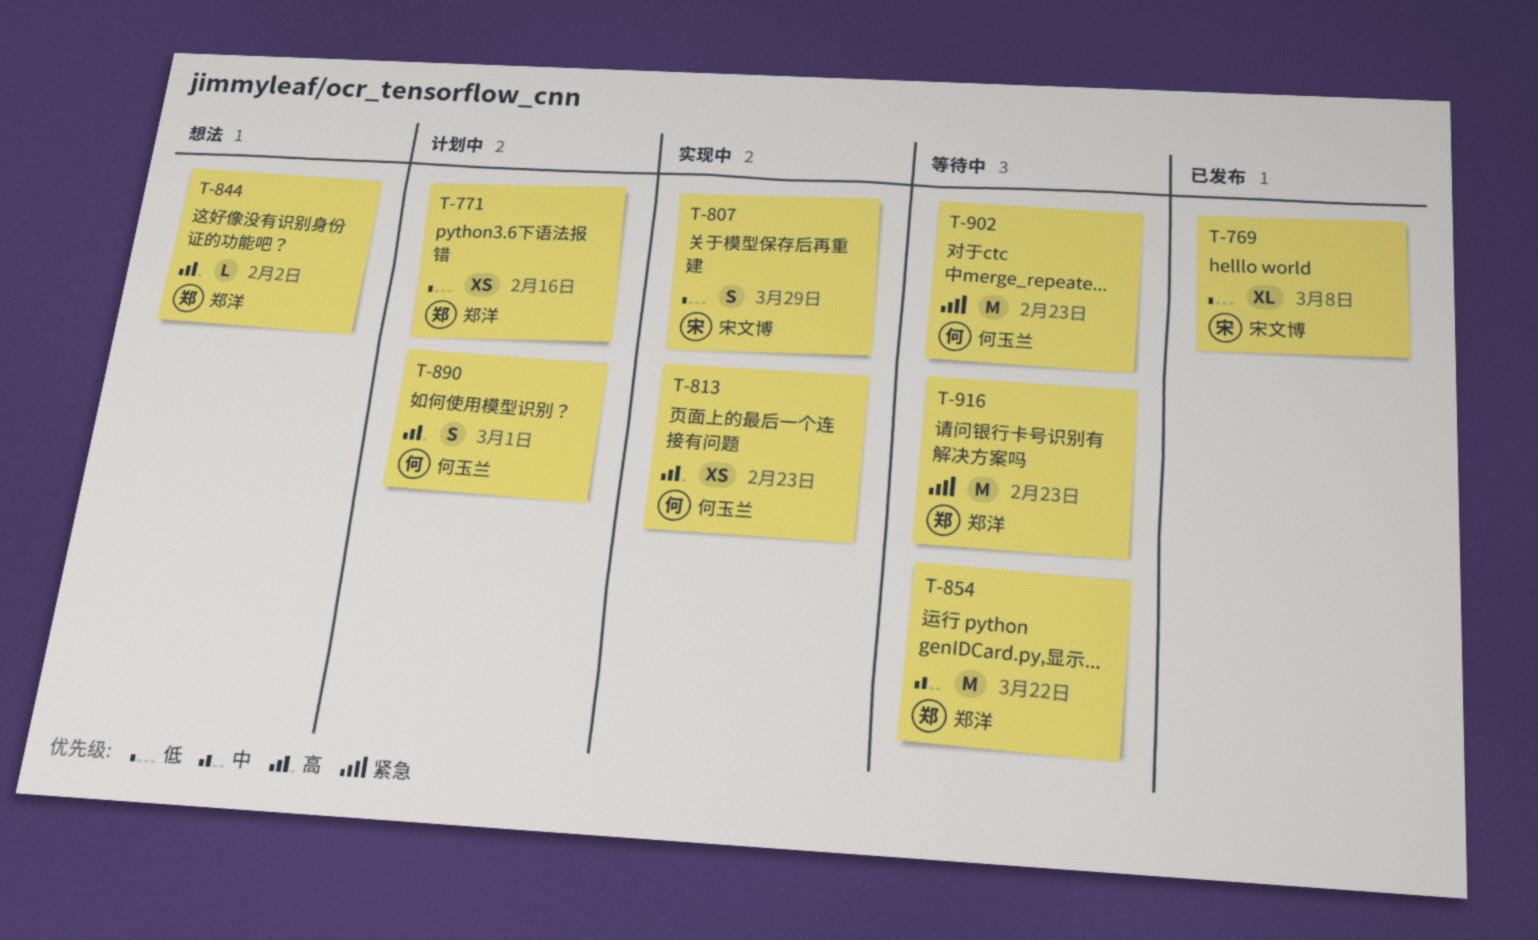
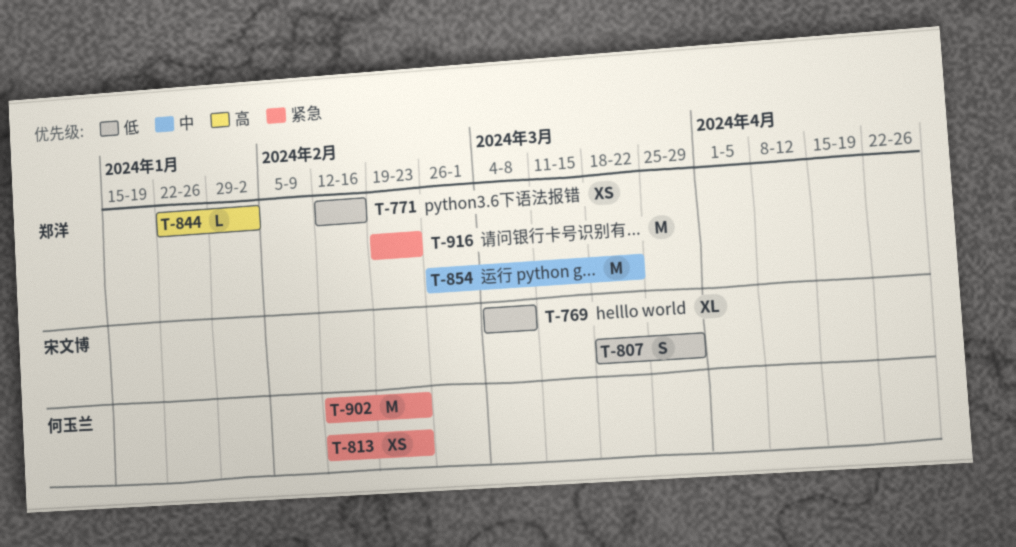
T-813, priority: 高 -> 紧急
T-890: present -> none

